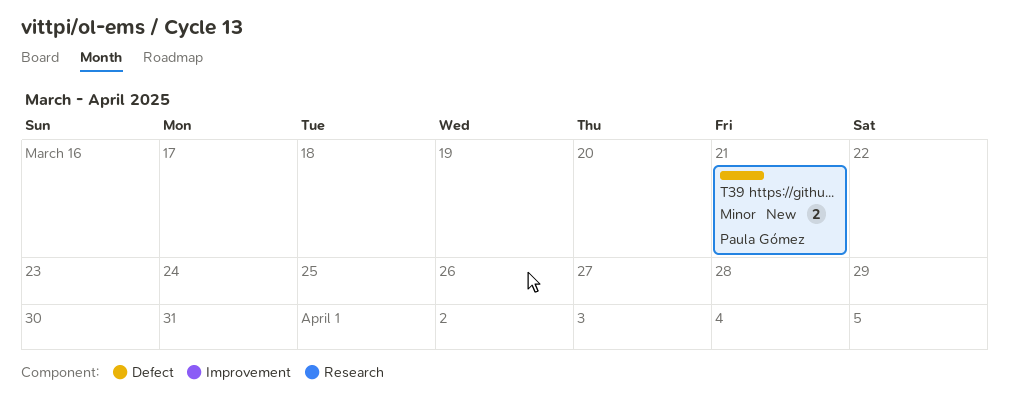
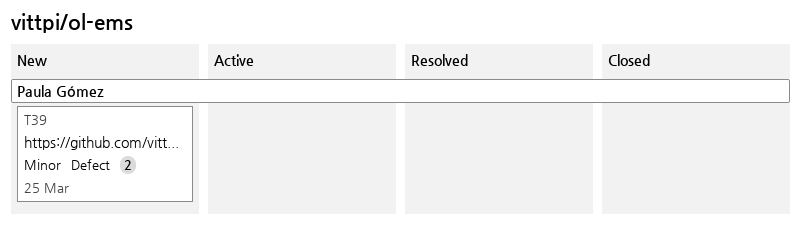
T39, due: Mar 21 -> Mar 25

